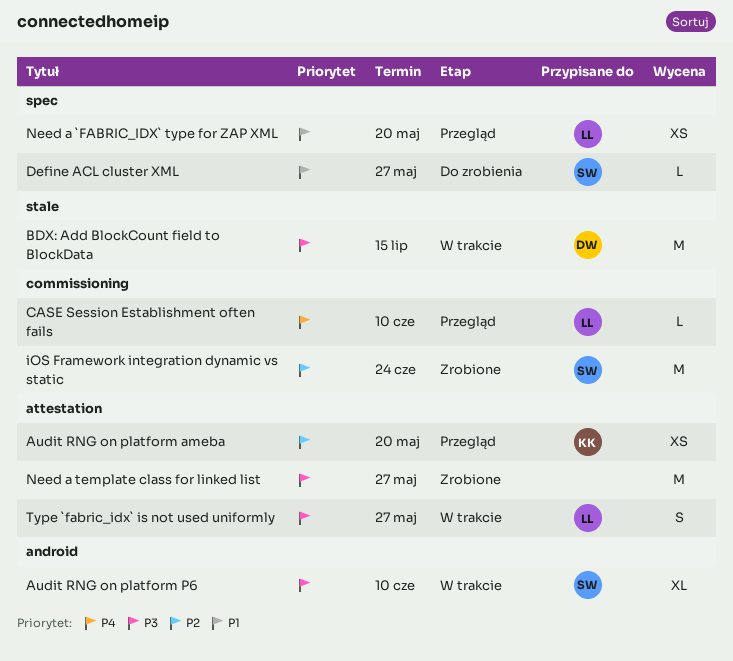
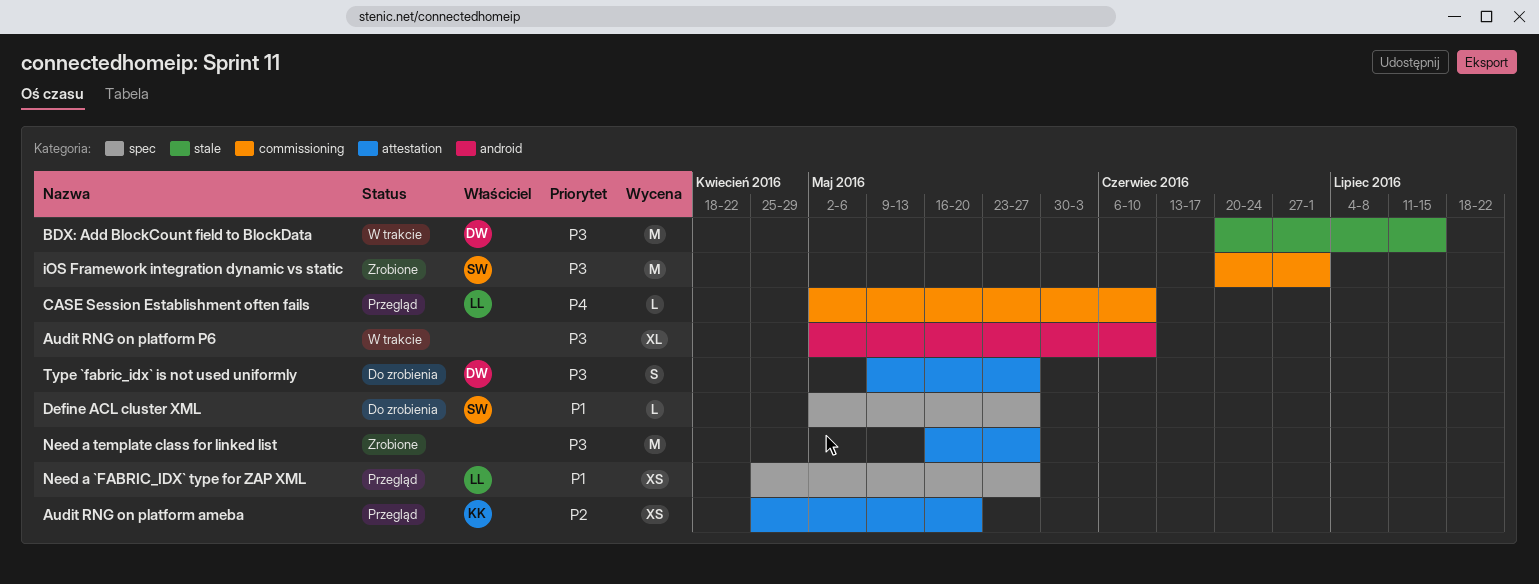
Audit RNG on platform P6, owner: SW -> none
iOS Framework integration dynamic vs static, priority: P2 -> P3
iOS Framework integration dynamic vs static, due: Jun 24 -> Jul 1
Need a `FABRIC_IDX` type for ZAP XML, due: May 20 -> May 27
Type `fabric_idx` is not used uniformly, status: W trakcie -> Do zrobienia
Type `fabric_idx` is not used uniformly, owner: LL -> DW

